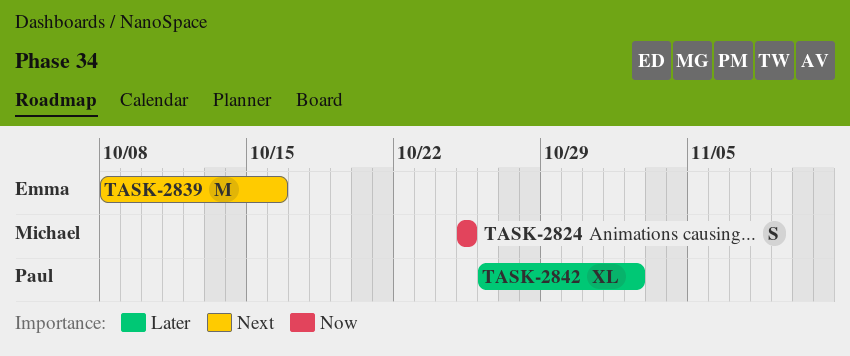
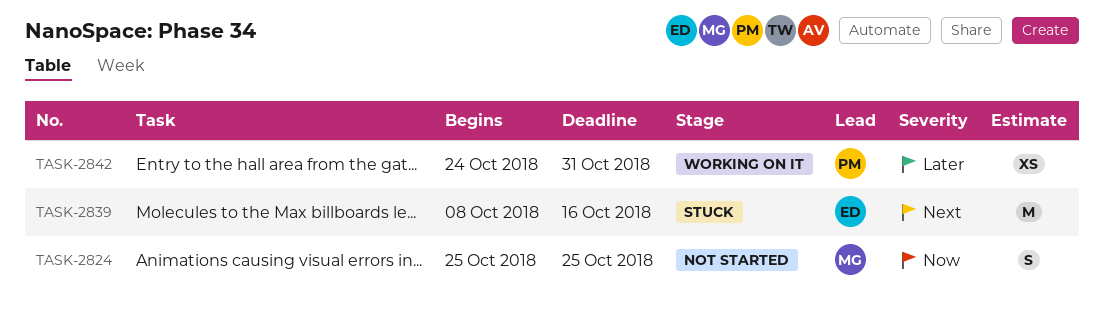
TASK-2842, estimate: XL -> XS
TASK-2842, start: Oct 26 -> Oct 24
TASK-2842, due: Nov 2 -> Oct 31

